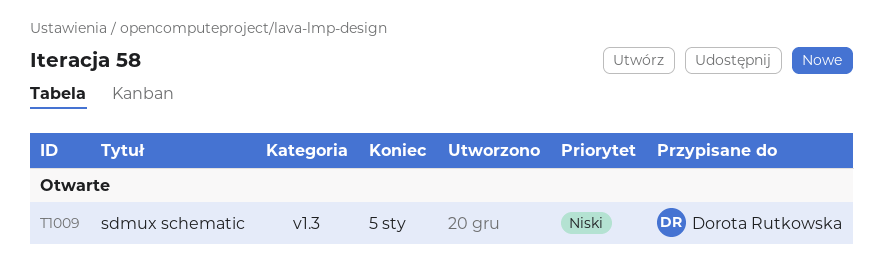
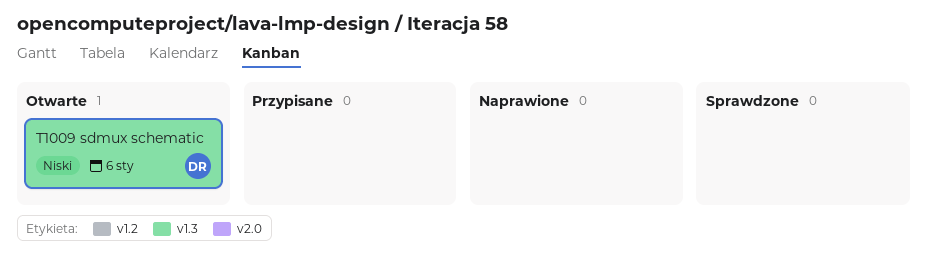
T1009, due: Jan 5 -> Jan 6

